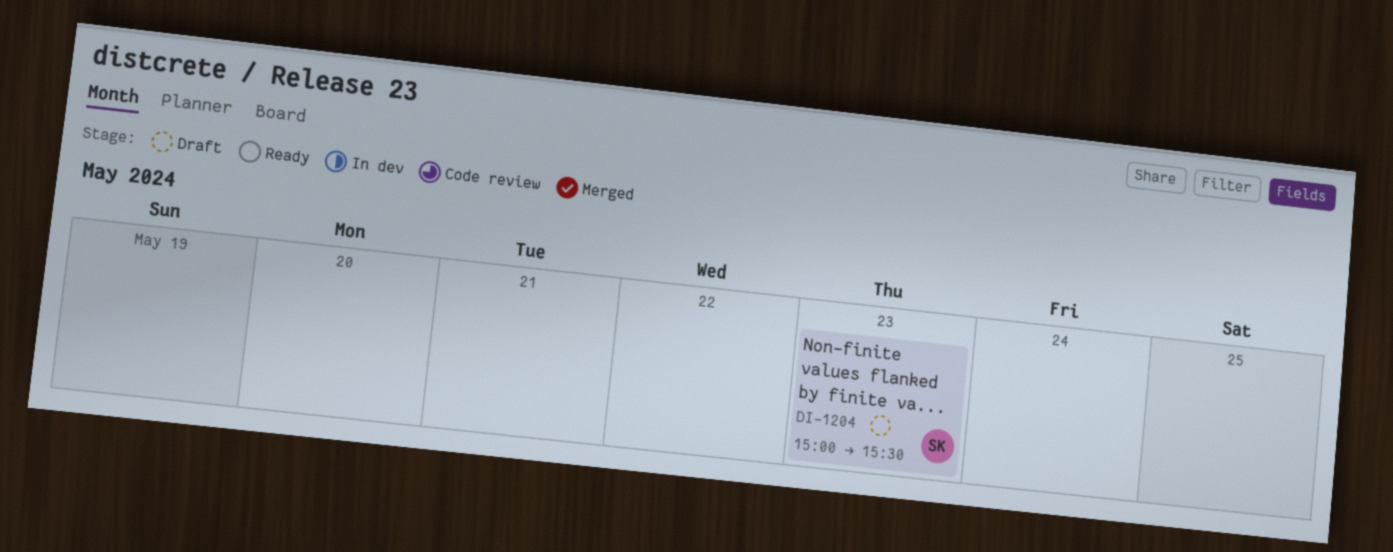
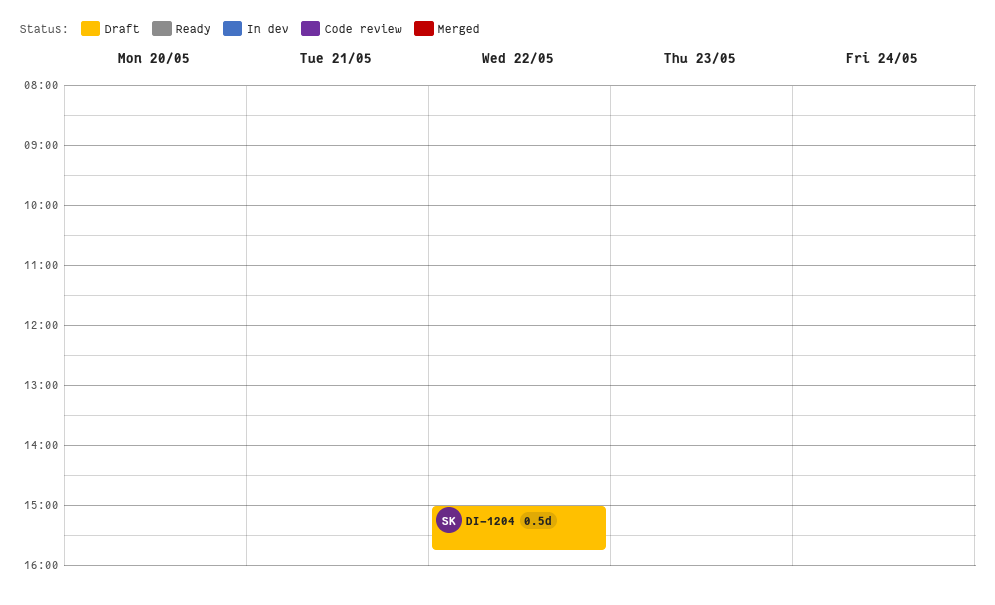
DI-1204, day: May 23 -> May 22
DI-1204, ends: 15:30 -> 15:45

